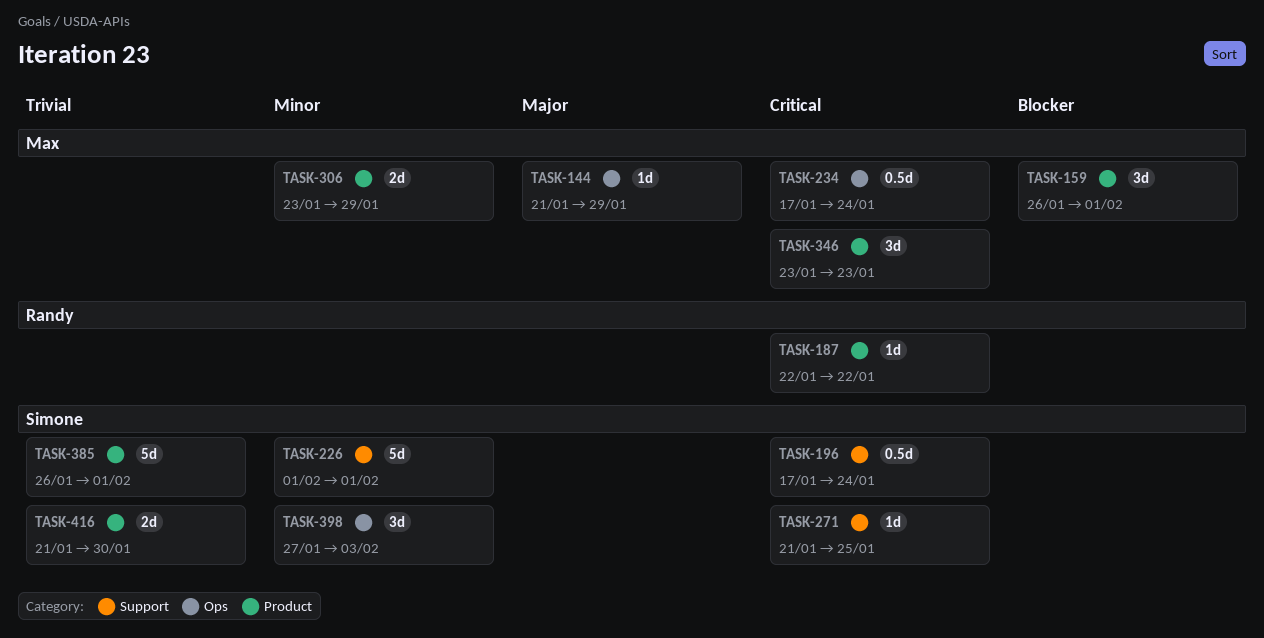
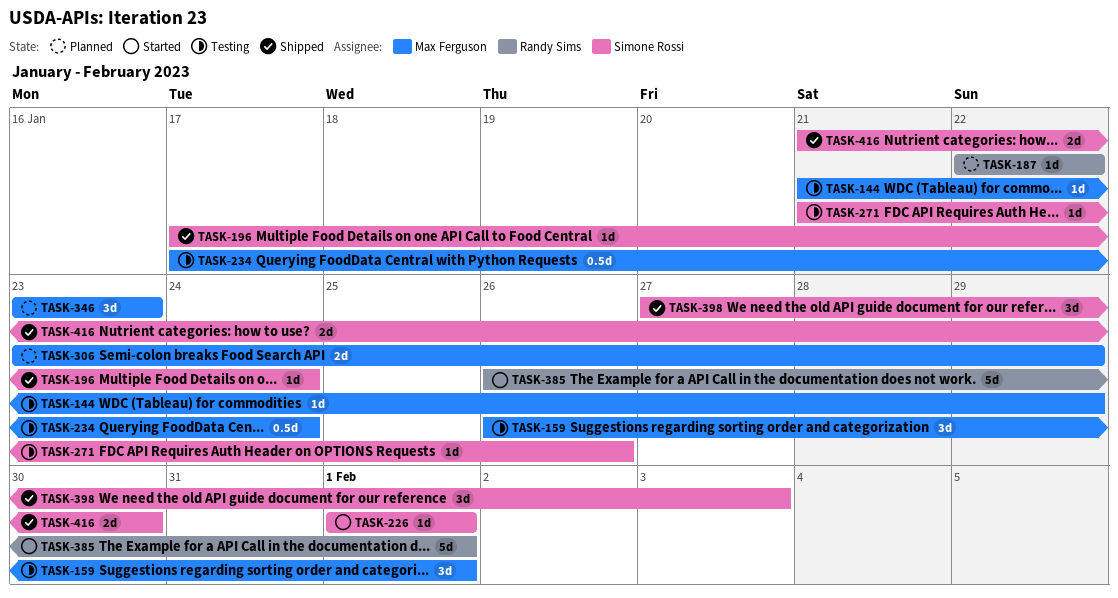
TASK-196, estimate: 0.5d -> 1d
TASK-226, estimate: 5d -> 1d
TASK-271, due: Jan 25 -> Jan 26
TASK-385, owner: Simone Rossi -> Randy Sims

